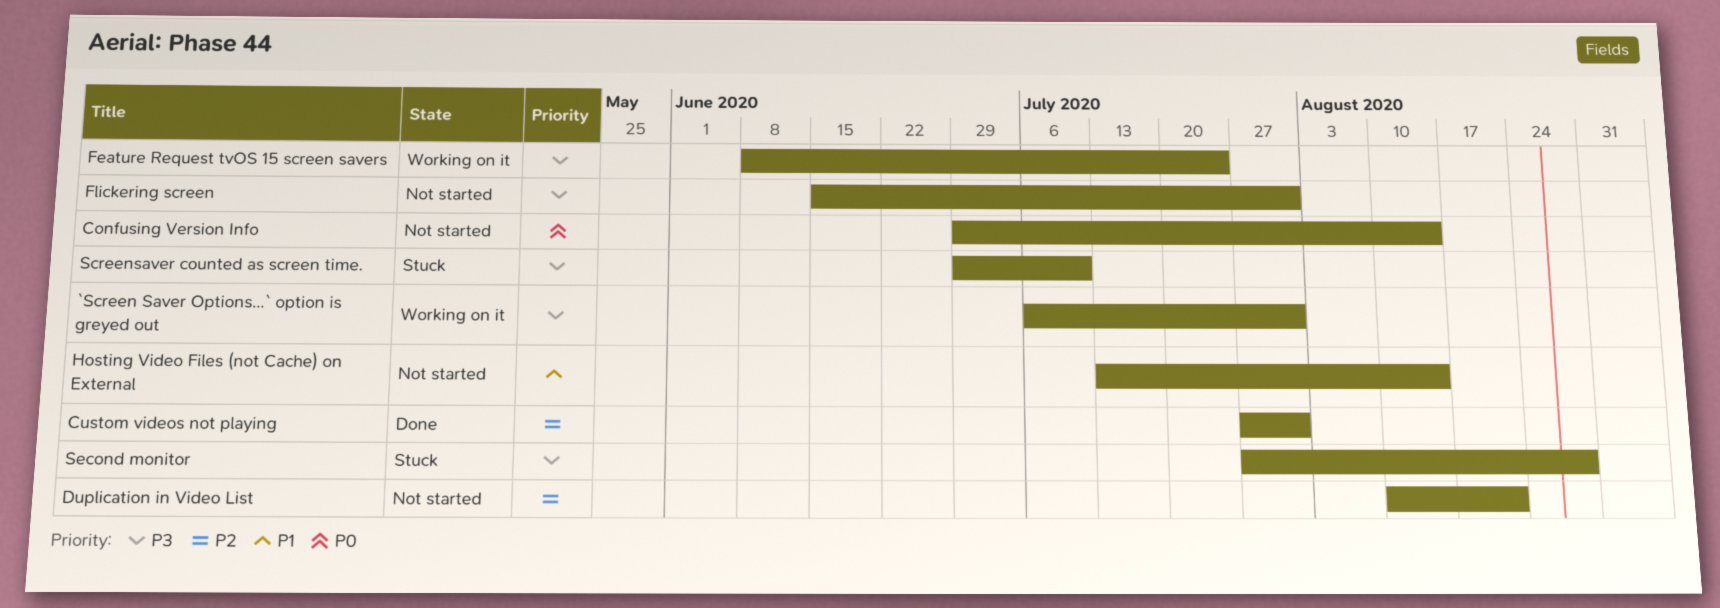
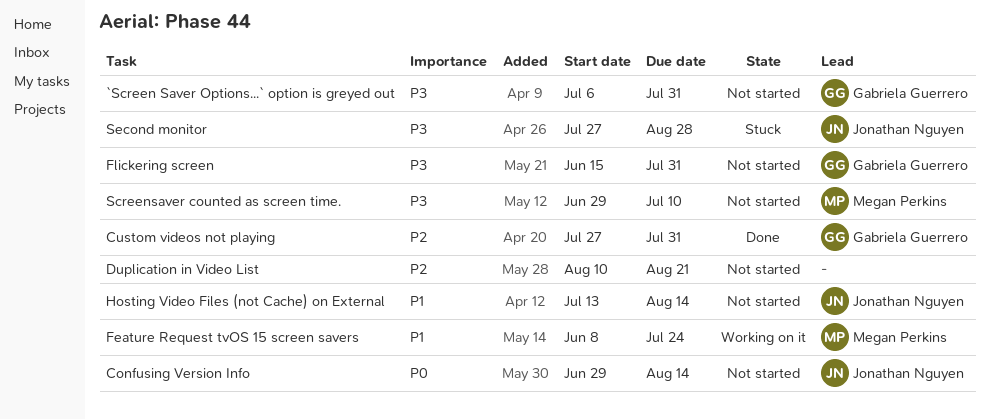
`Screen Saver Options...` option is greyed out, status: Working on it -> Not started
Feature Request tvOS 15 screen savers, priority: P3 -> P1
Screensaver counted as screen time., status: Stuck -> Not started

